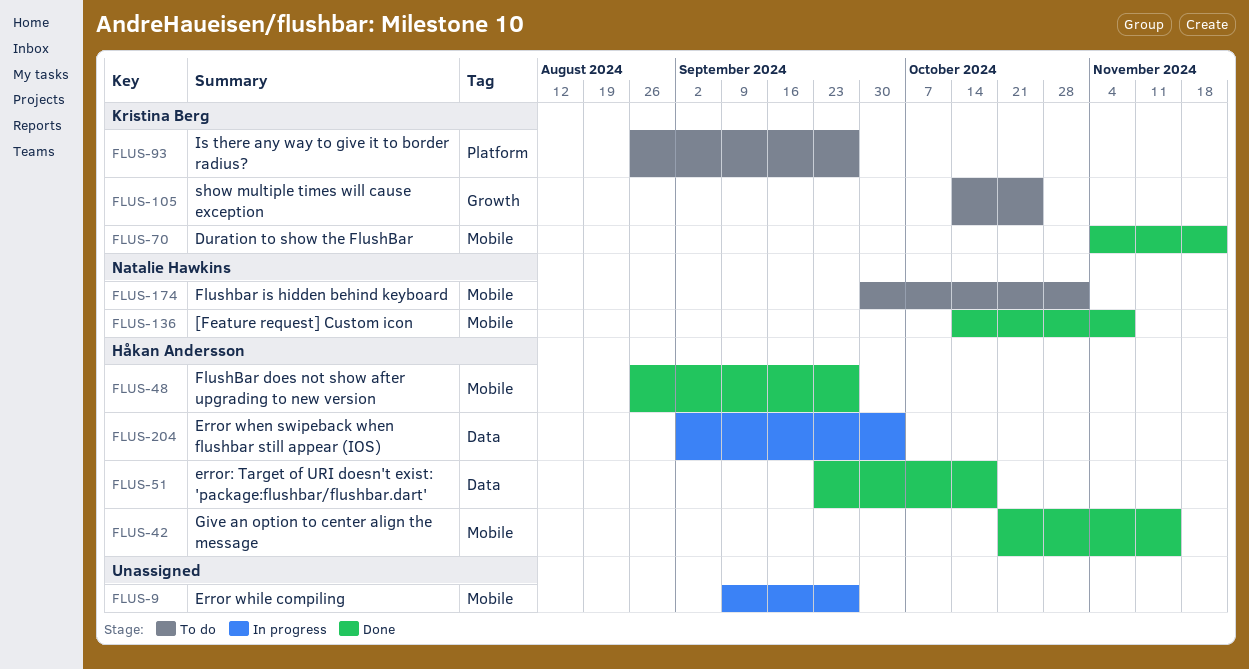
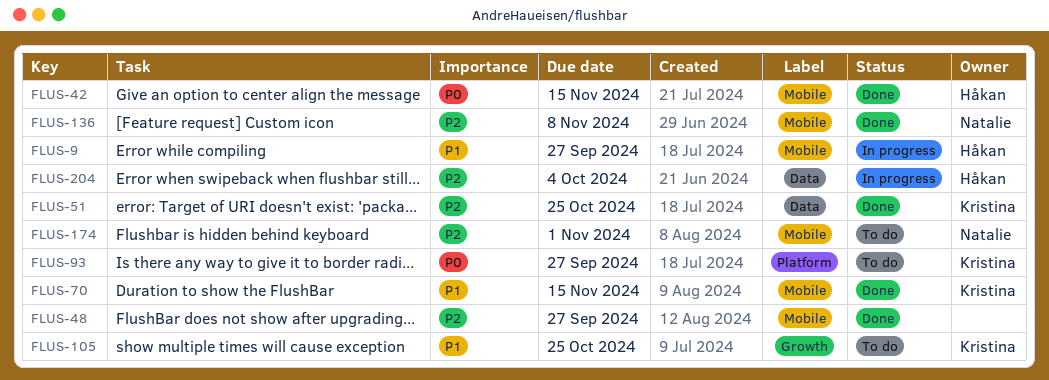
FLUS-9, owner: none -> Håkan Andersson
FLUS-48, owner: Håkan Andersson -> none
FLUS-51, owner: Håkan Andersson -> Kristina Berg
FLUS-51, due: Oct 18 -> Oct 25
FLUS-70, due: Nov 22 -> Nov 15

